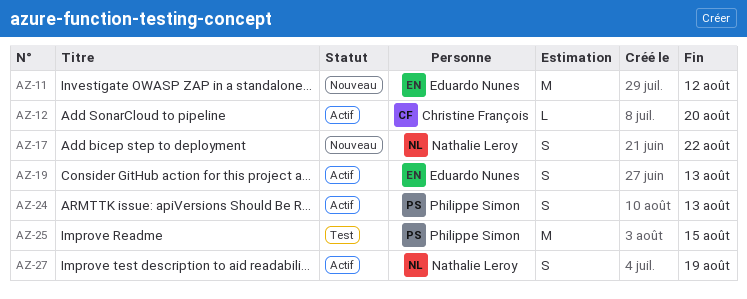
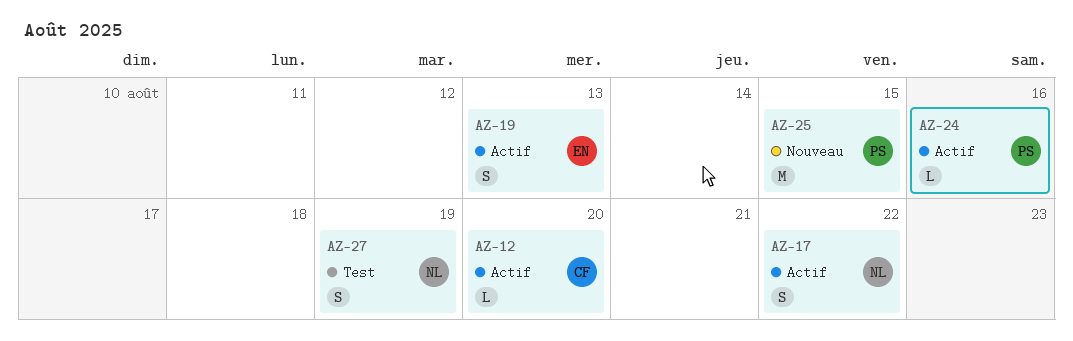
AZ-11: present -> none
AZ-17, status: Nouveau -> Actif
AZ-24, estimate: S -> L
AZ-24, due: Aug 13 -> Aug 16
AZ-25, status: Test -> Nouveau
AZ-27, status: Actif -> Test

